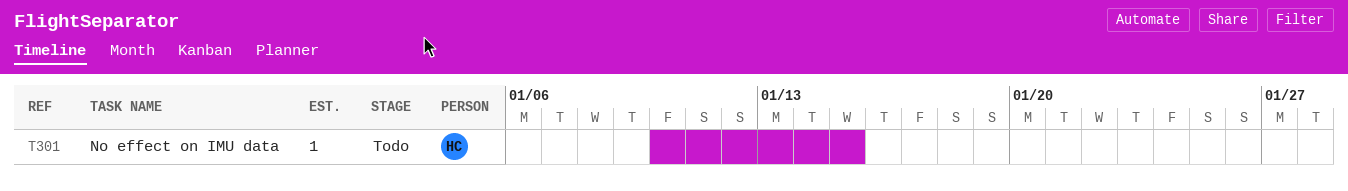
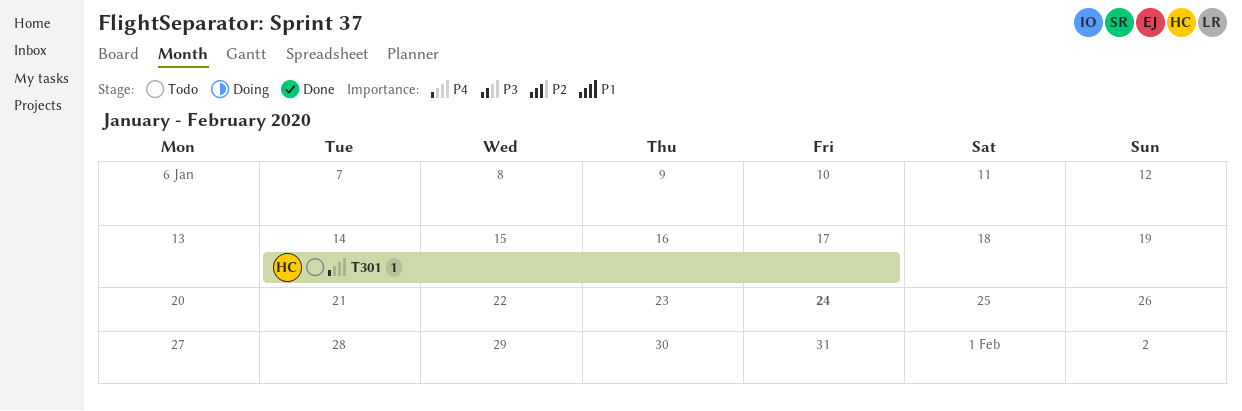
T301, start: Jan 10 -> Jan 14
T301, due: Jan 15 -> Jan 17

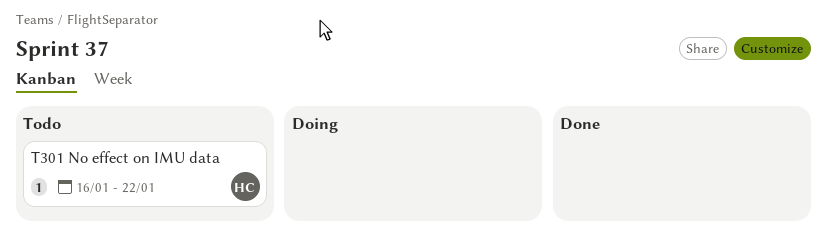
T301, start: Jan 14 -> Jan 16
T301, due: Jan 17 -> Jan 22

